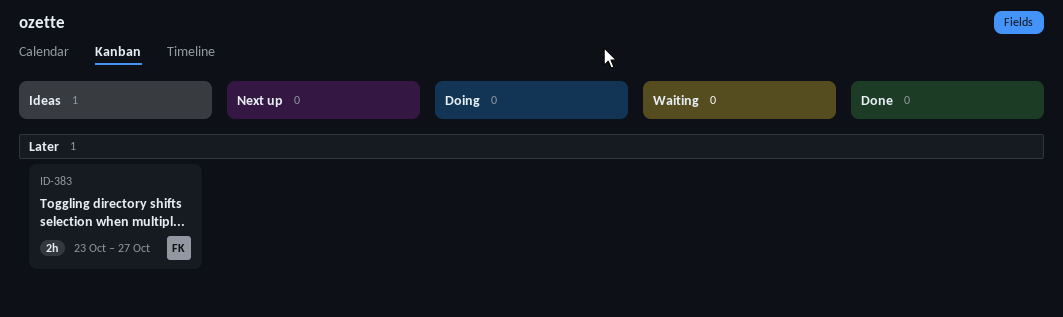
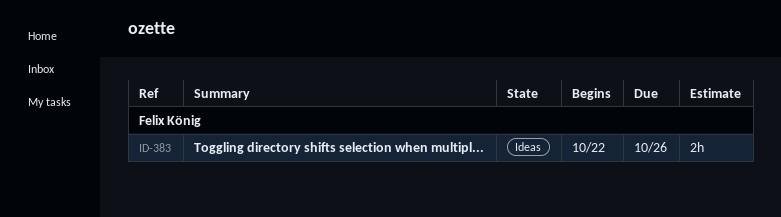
ID-383, start: Oct 23 -> Oct 22
ID-383, due: Oct 27 -> Oct 26

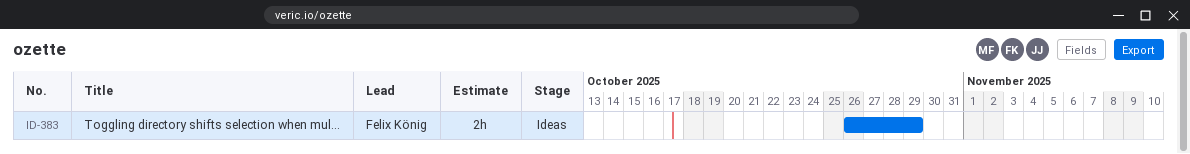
ID-383, start: Oct 22 -> Oct 26
ID-383, due: Oct 26 -> Oct 29

